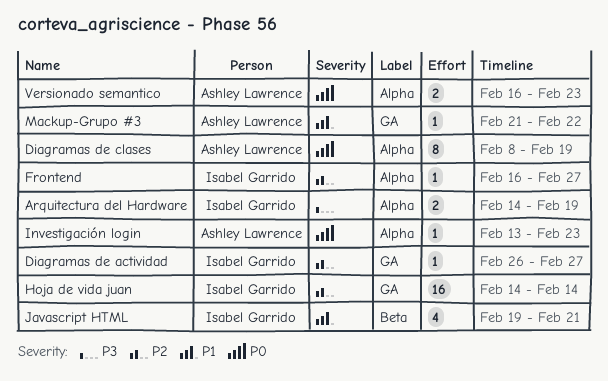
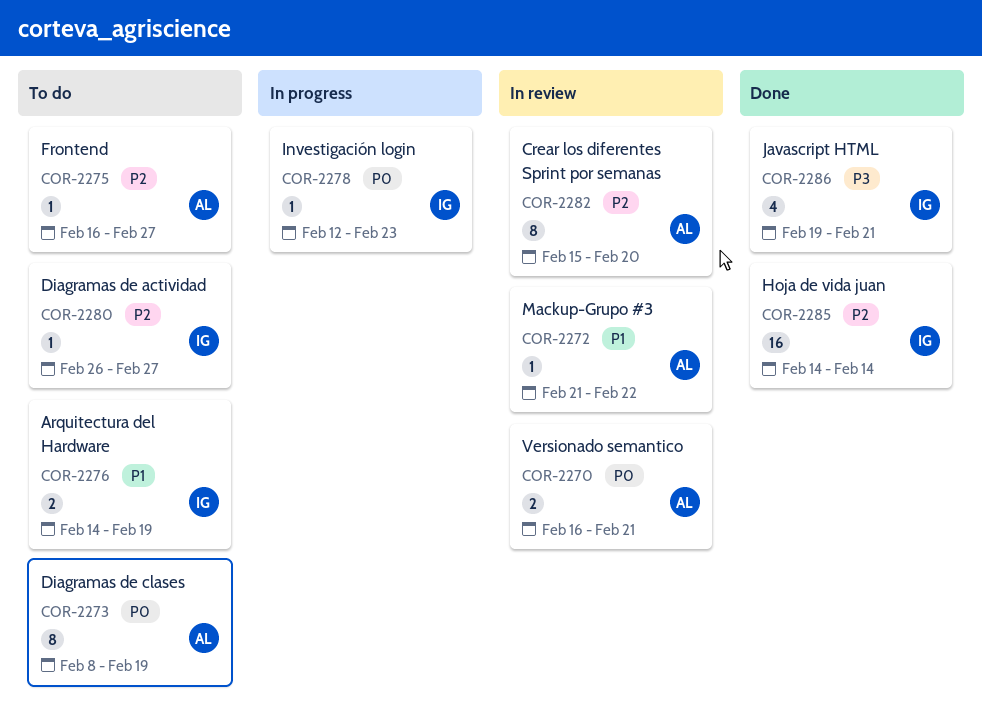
Arquitectura del Hardware, priority: P3 -> P1
Crear los diferentes Sprint por semanas: none -> present
Frontend, owner: Isabel Garrido -> Ashley Lawrence
Investigación login, owner: Ashley Lawrence -> Isabel Garrido
Investigación login, start: Feb 13 -> Feb 12
Javascript HTML, priority: P1 -> P3
Versionado semantico, due: Feb 23 -> Feb 21

